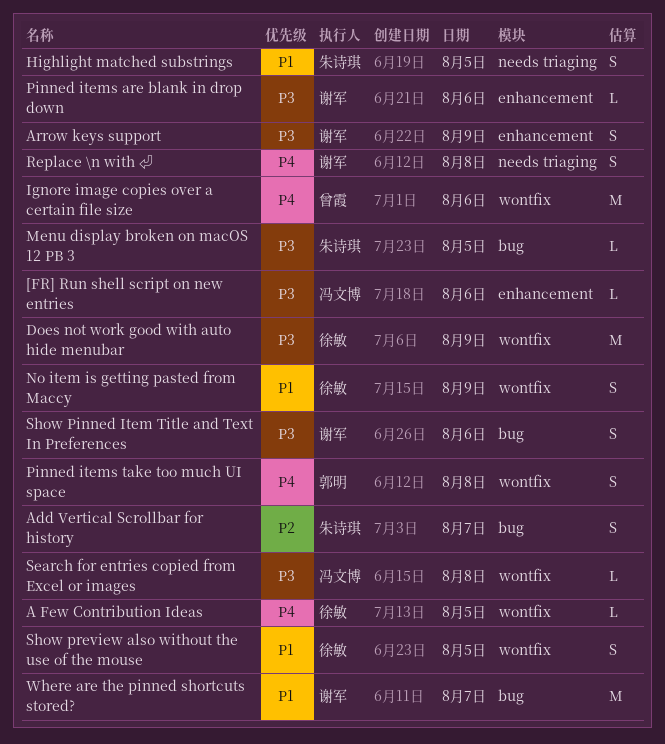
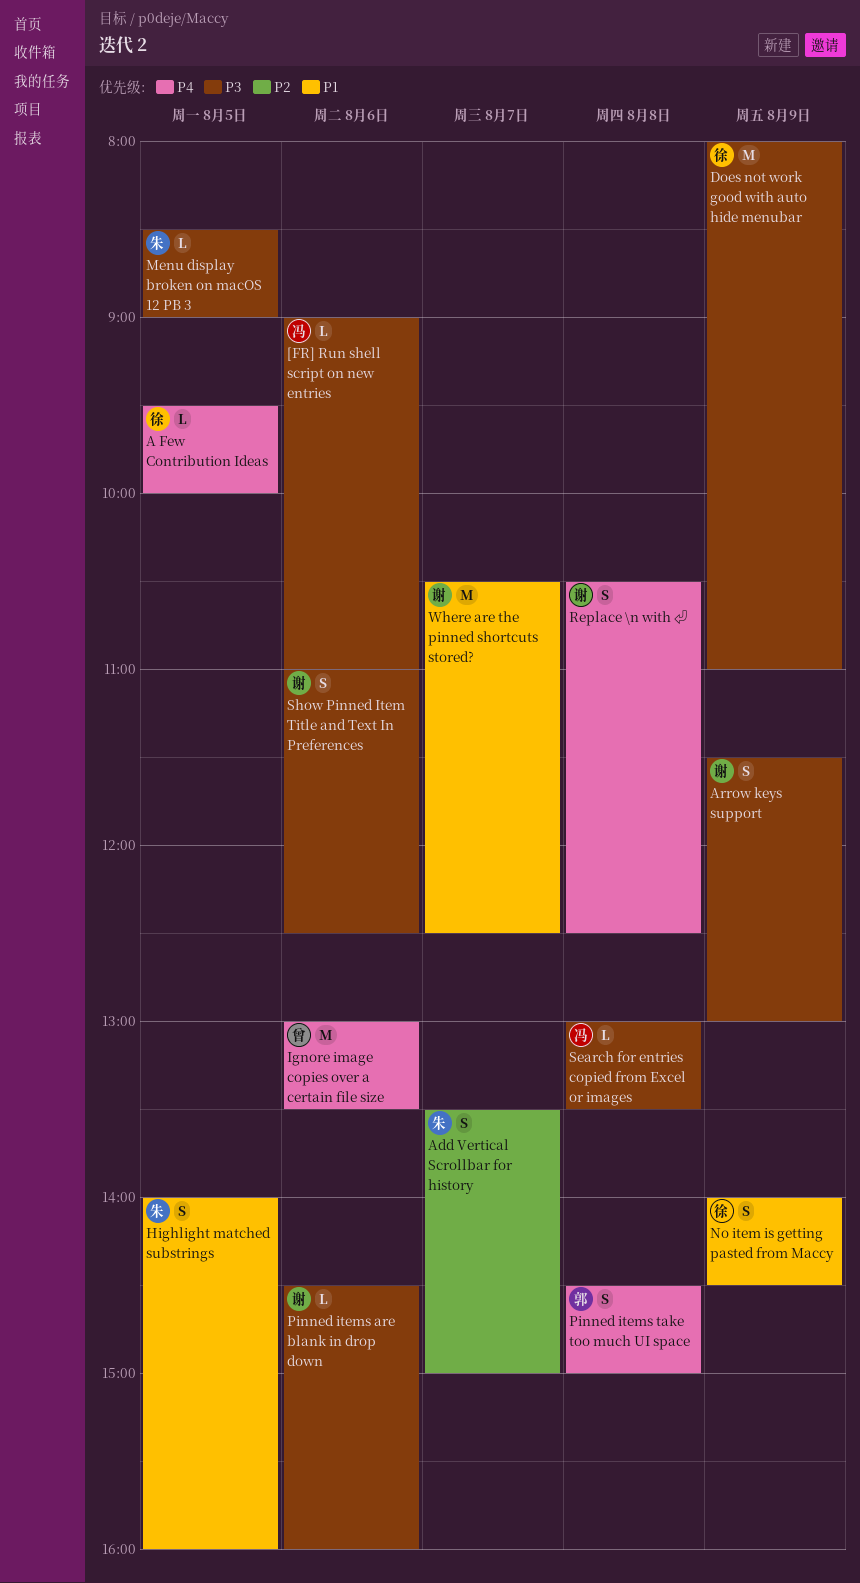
Show preview also without the use of the mouse: present -> none

